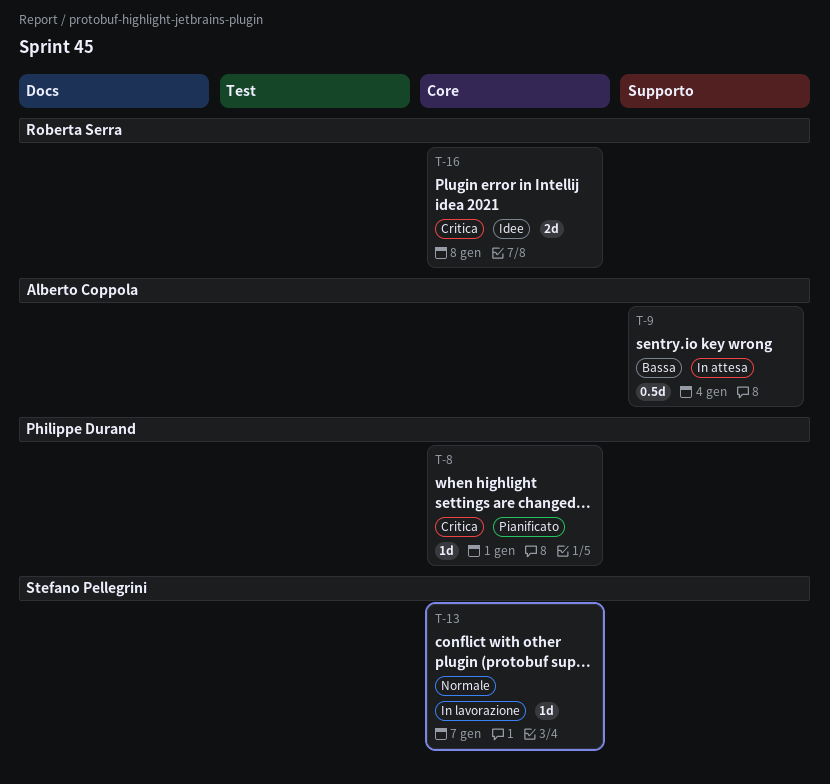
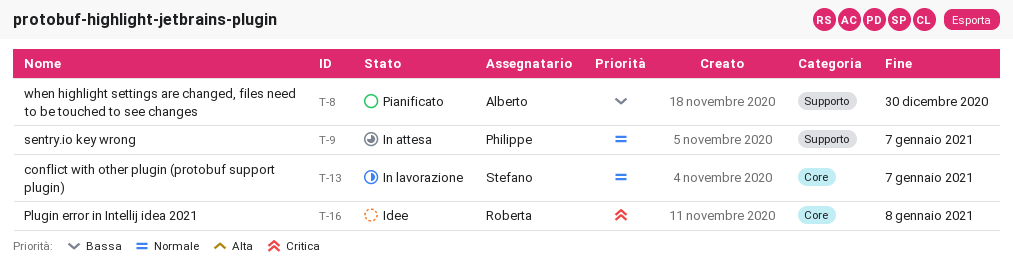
T-8, owner: Philippe Durand -> Alberto Coppola
T-8, priority: Critica -> Bassa
T-8, label: Core -> Supporto
T-8, due: Jan 1 -> Dec 30
T-9, owner: Alberto Coppola -> Philippe Durand
T-9, priority: Bassa -> Normale
T-9, due: Jan 4 -> Jan 7

